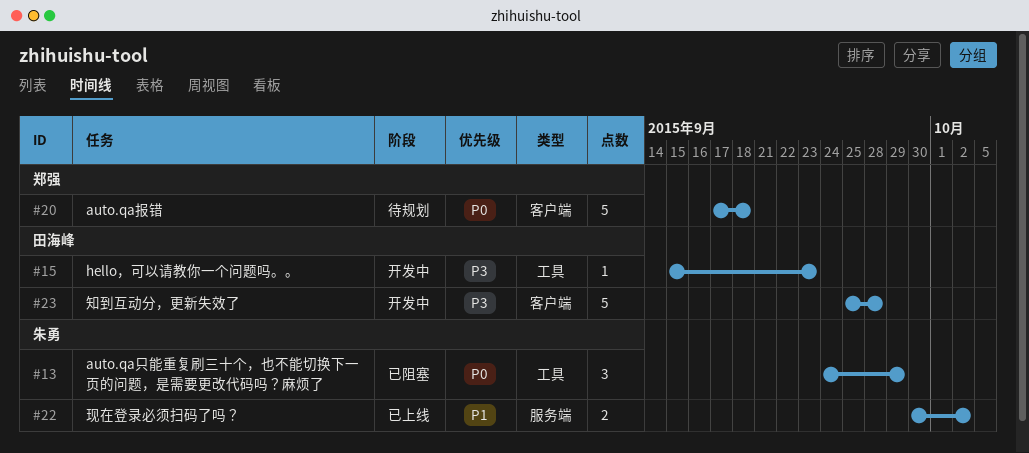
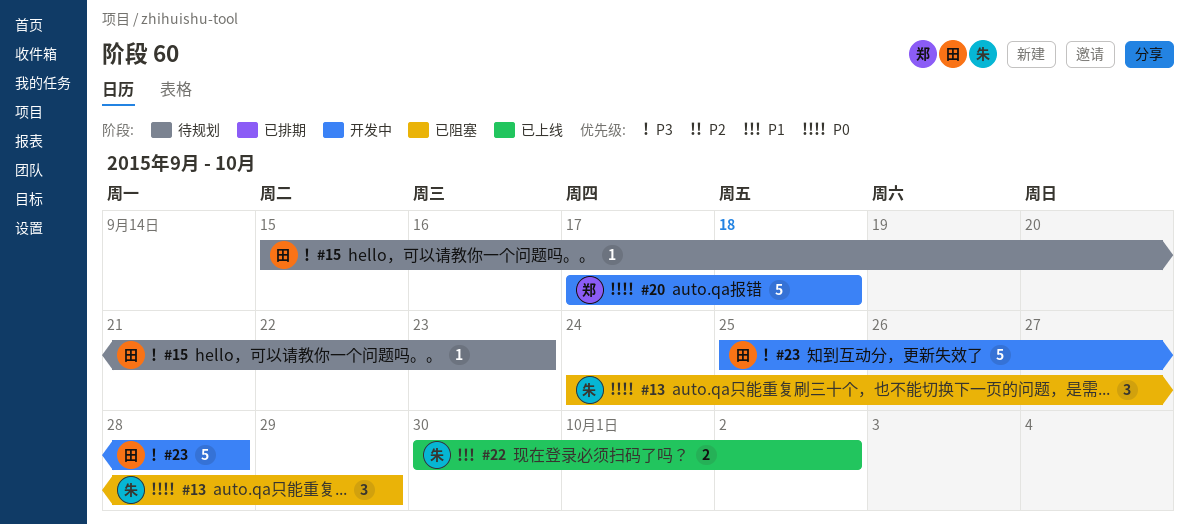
#15, status: 开发中 -> 待规划
#20, status: 待规划 -> 开发中

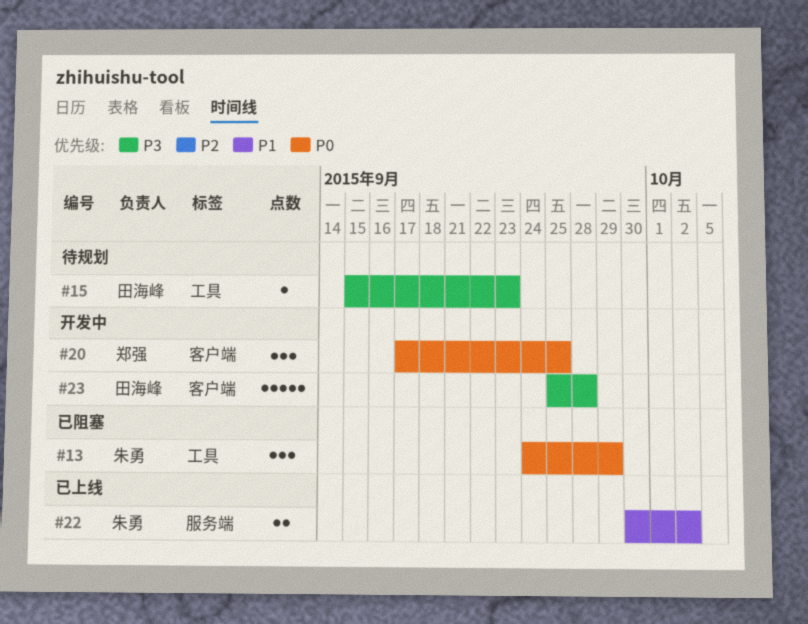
#20, estimate: 5 -> 3
#20, due: Sep 18 -> Sep 25

